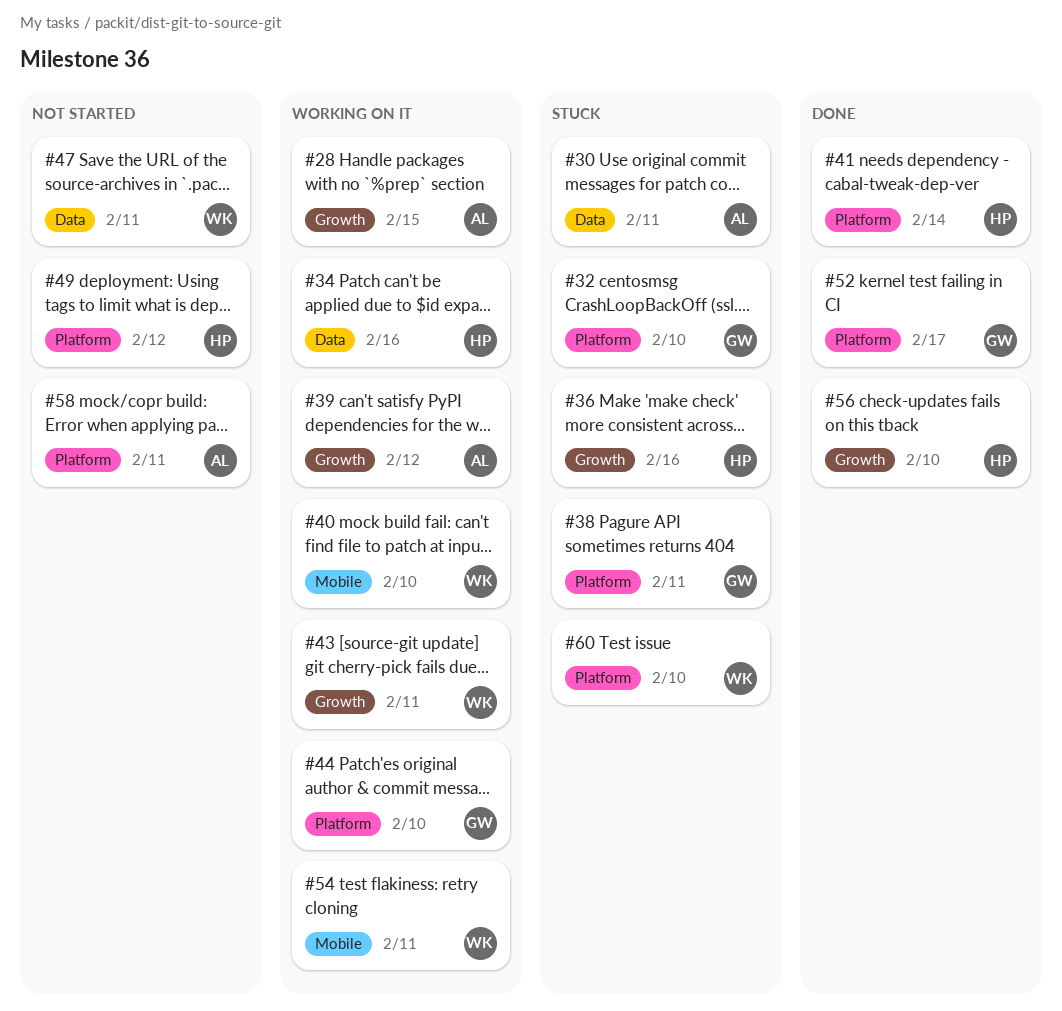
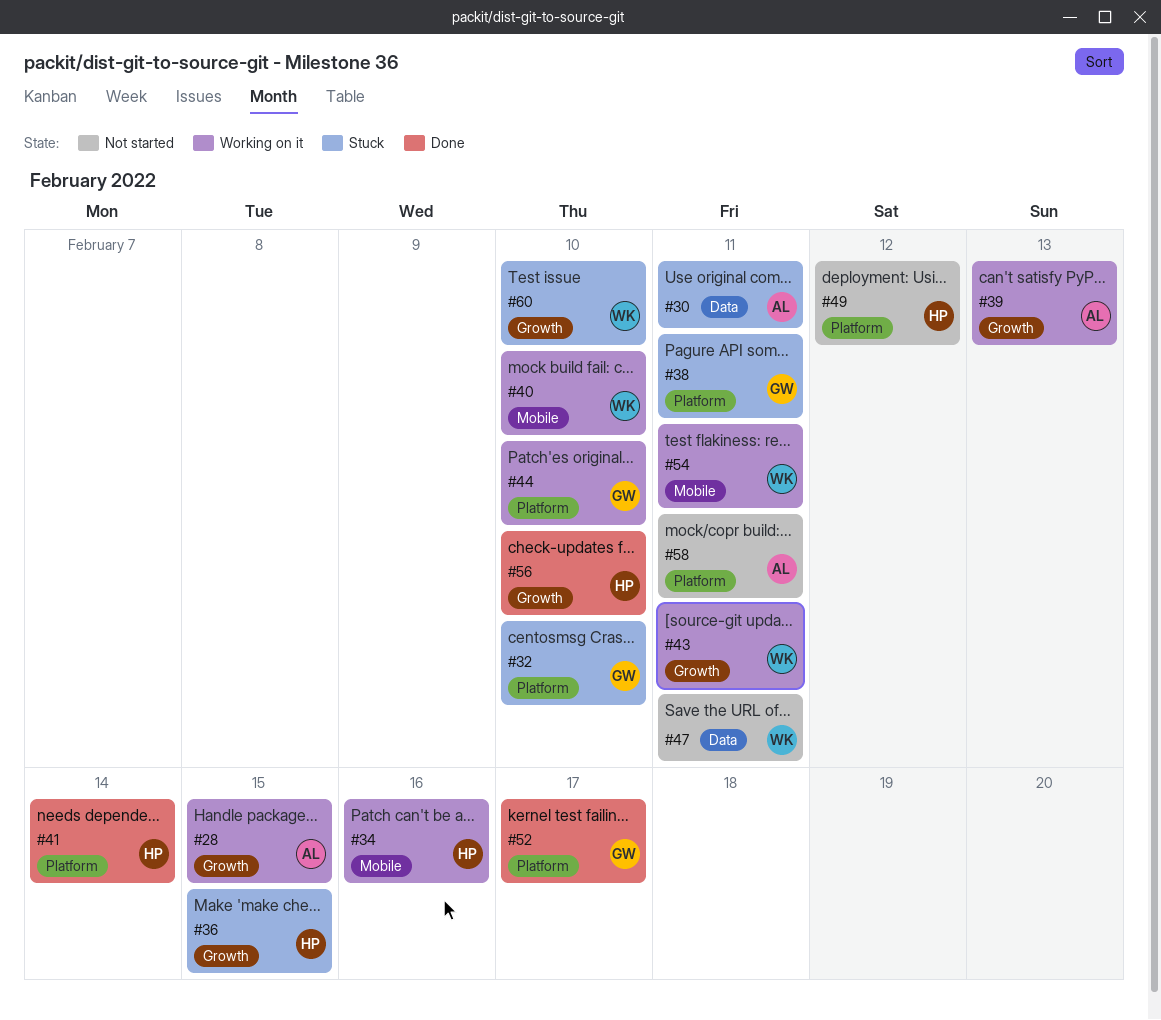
#34, label: Data -> Mobile
#36, due: Feb 16 -> Feb 15
#39, due: Feb 12 -> Feb 13
#60, label: Platform -> Growth

